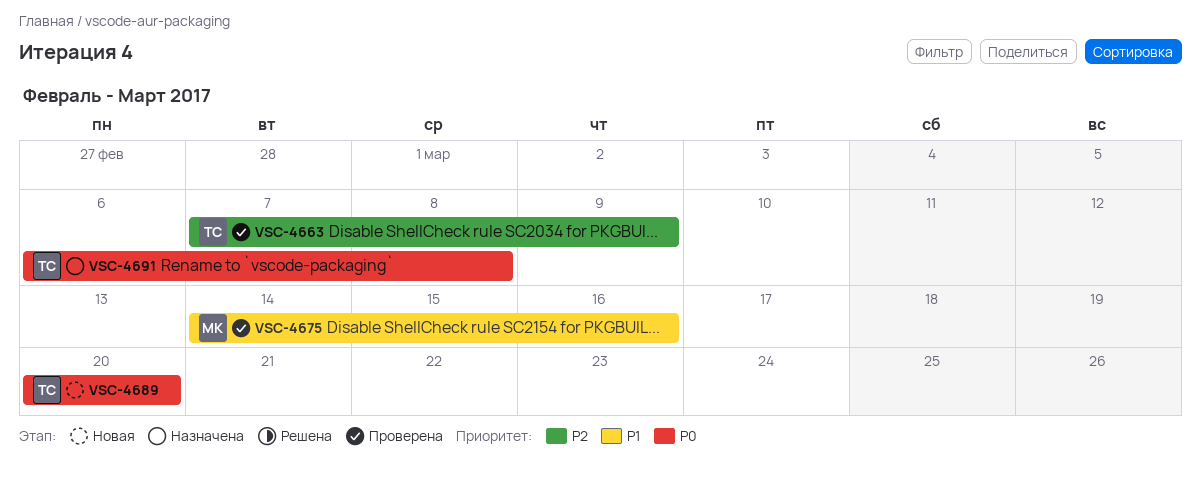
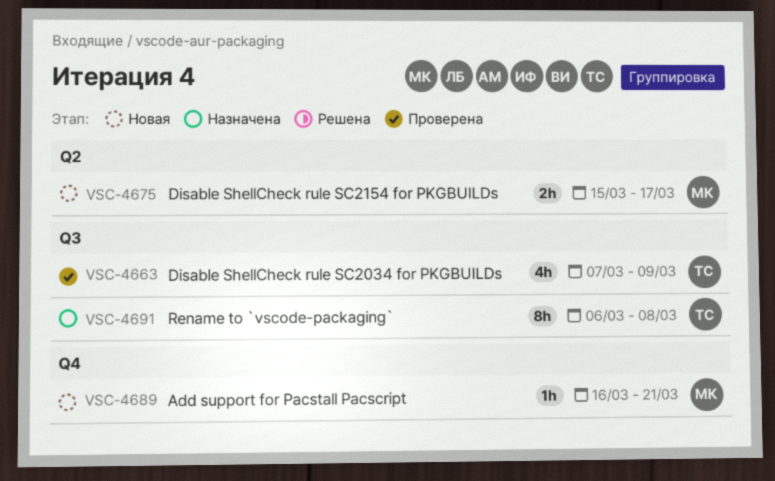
VSC-4675, status: Проверена -> Новая
VSC-4675, start: Mar 14 -> Mar 15
VSC-4675, due: Mar 16 -> Mar 17
VSC-4689, owner: ТС -> МК
VSC-4689, start: Mar 20 -> Mar 16
VSC-4689, due: Mar 20 -> Mar 21

